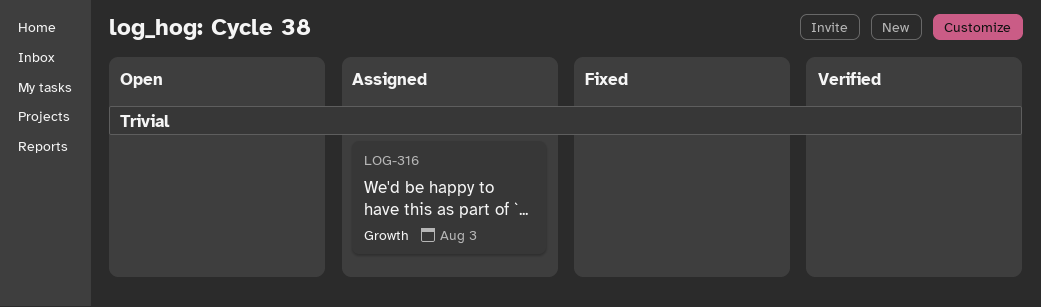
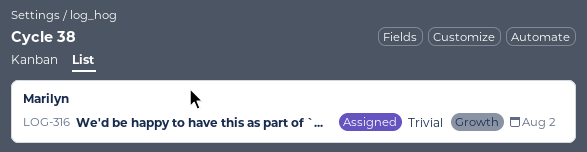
LOG-316, due: Aug 3 -> Aug 2

